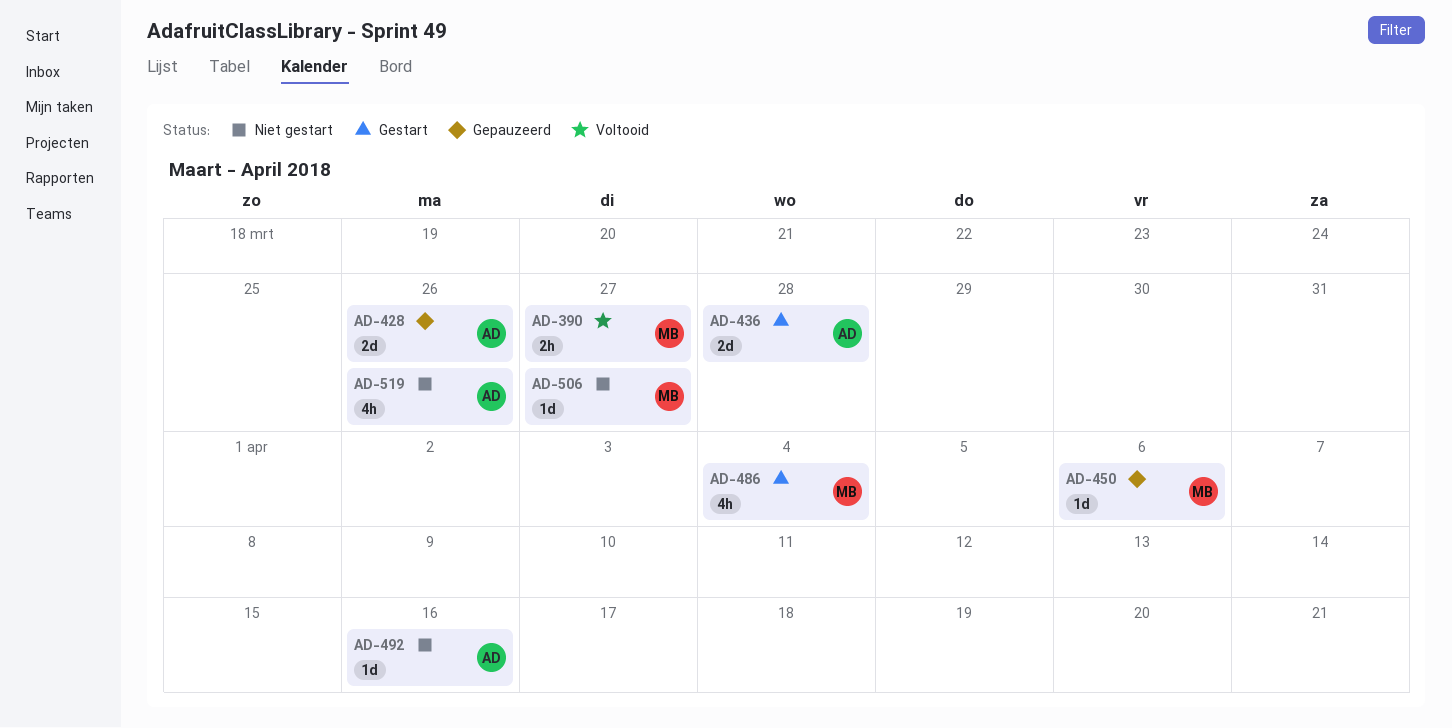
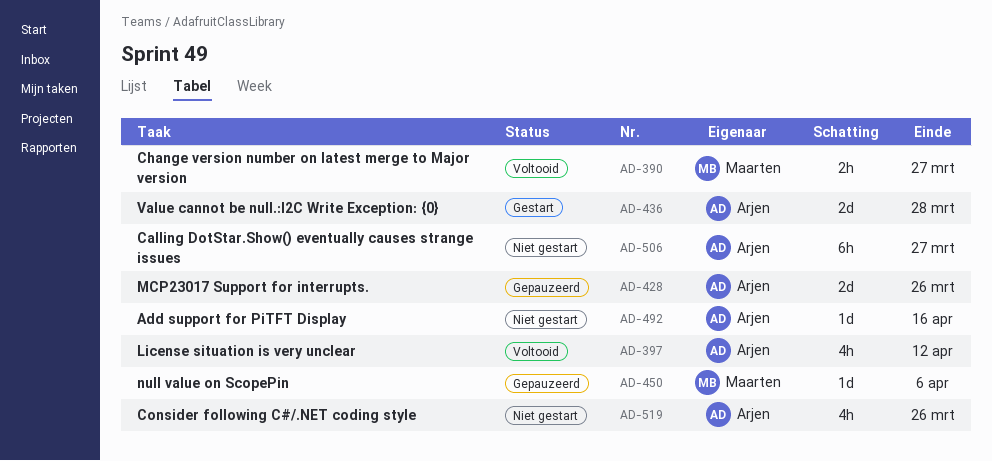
AD-397: none -> present
AD-486: present -> none
AD-506, owner: Maarten -> Arjen
AD-506, estimate: 1d -> 6h

